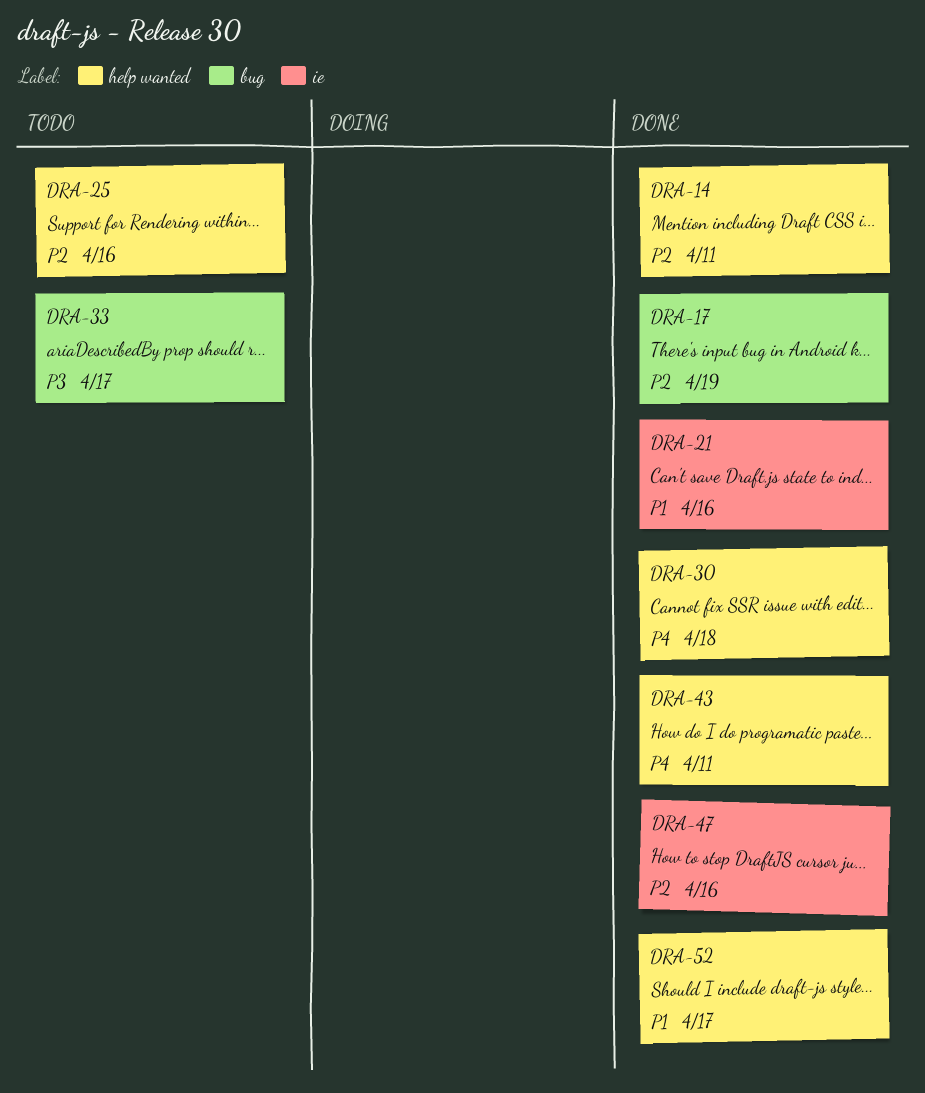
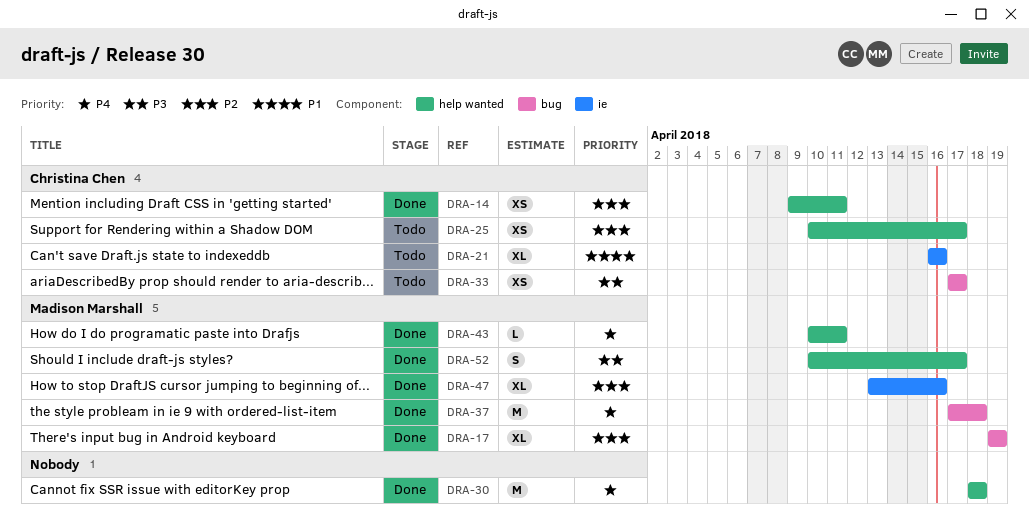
DRA-21, status: Done -> Todo
DRA-25, due: Apr 16 -> Apr 17
DRA-37: none -> present
DRA-52, priority: P1 -> P3

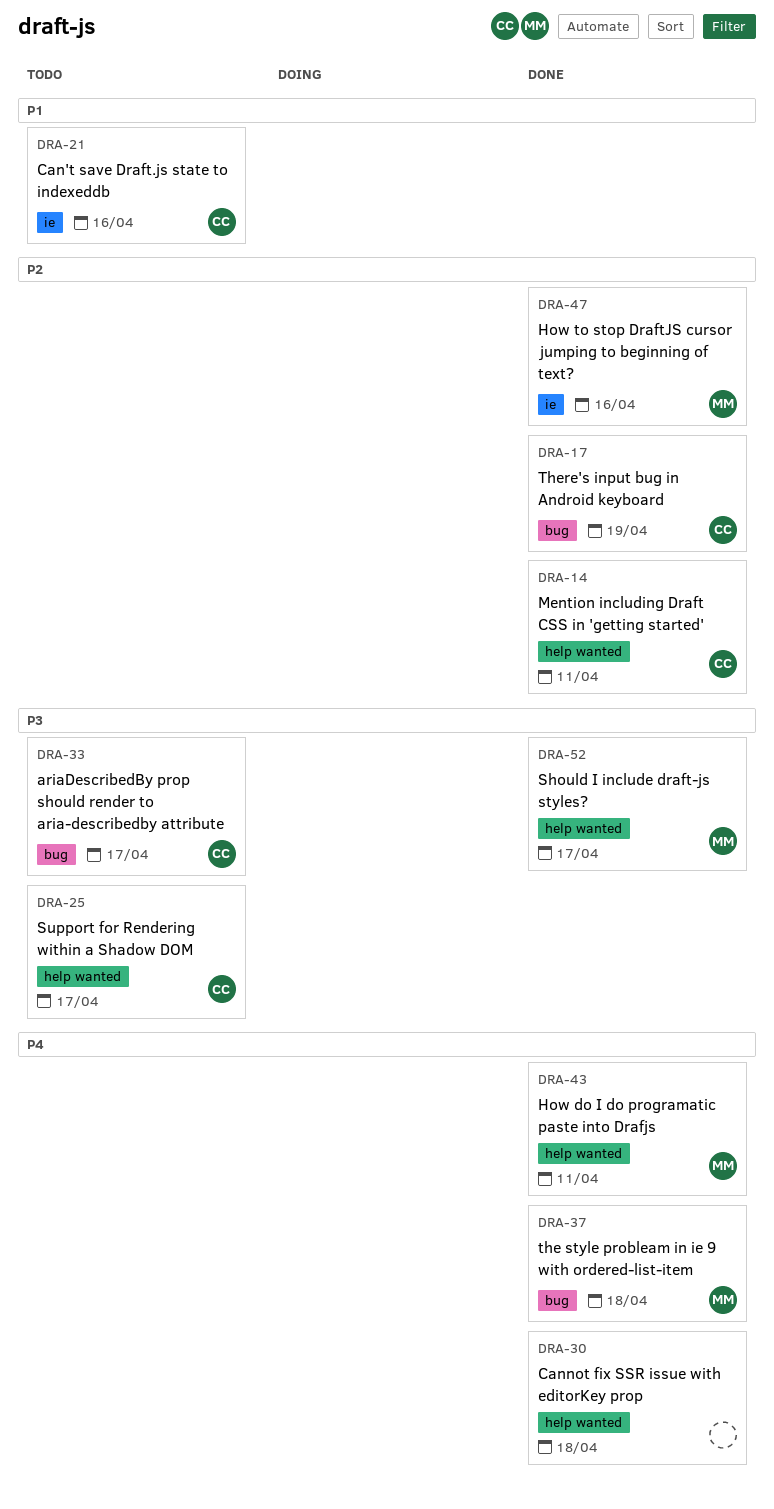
DRA-17, owner: Madison Marshall -> Christina Chen
DRA-25, priority: P2 -> P3

